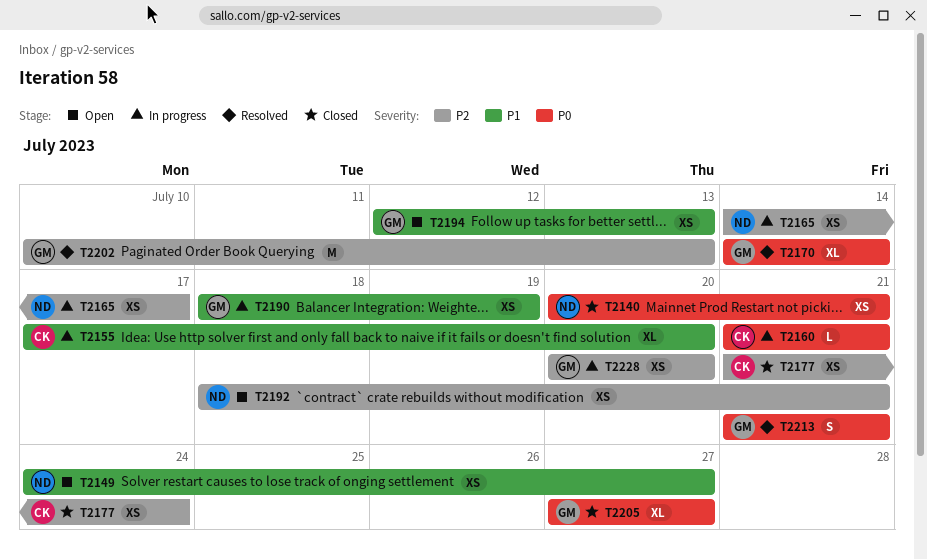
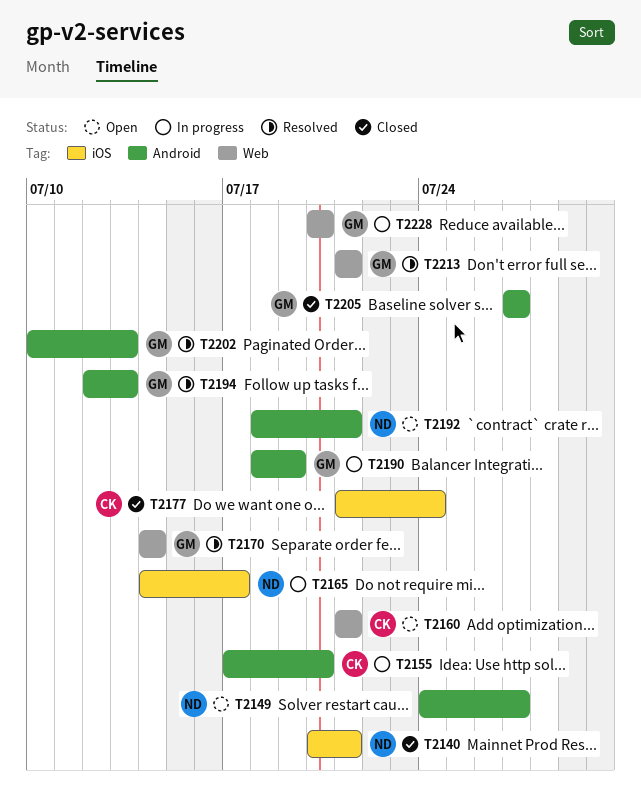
T2160, status: In progress -> Open
T2194, status: Open -> Resolved

